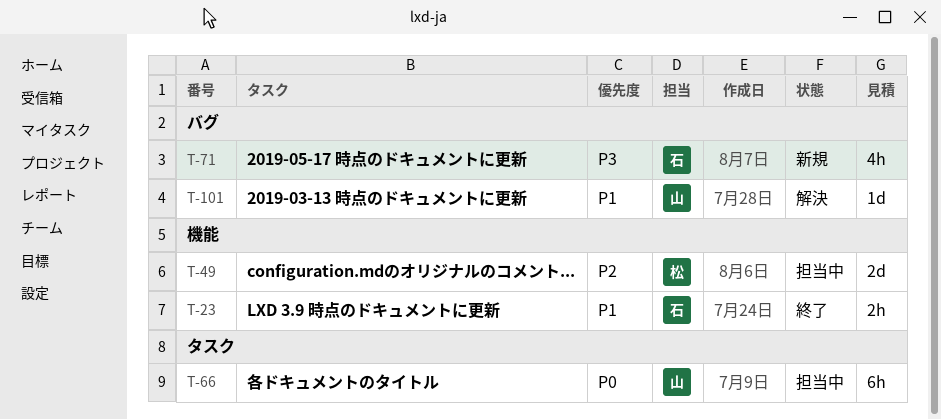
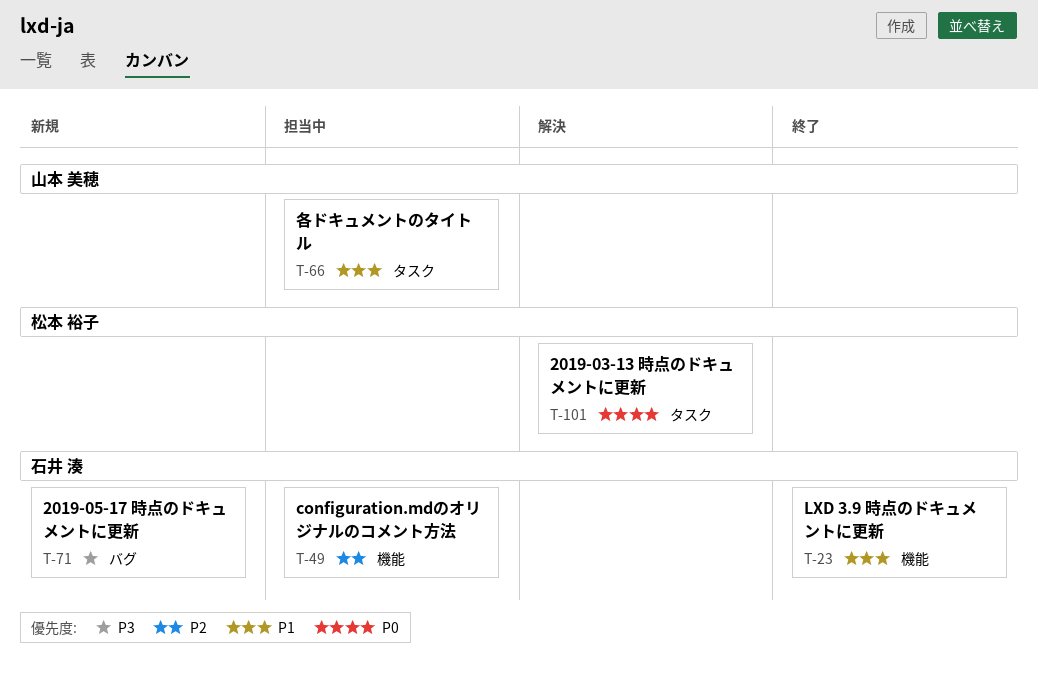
T-49, owner: 松本 裕子 -> 石井 湊
T-66, priority: P0 -> P1
T-101, owner: 山本 美穂 -> 松本 裕子
T-101, priority: P1 -> P0
T-101, label: バグ -> タスク

